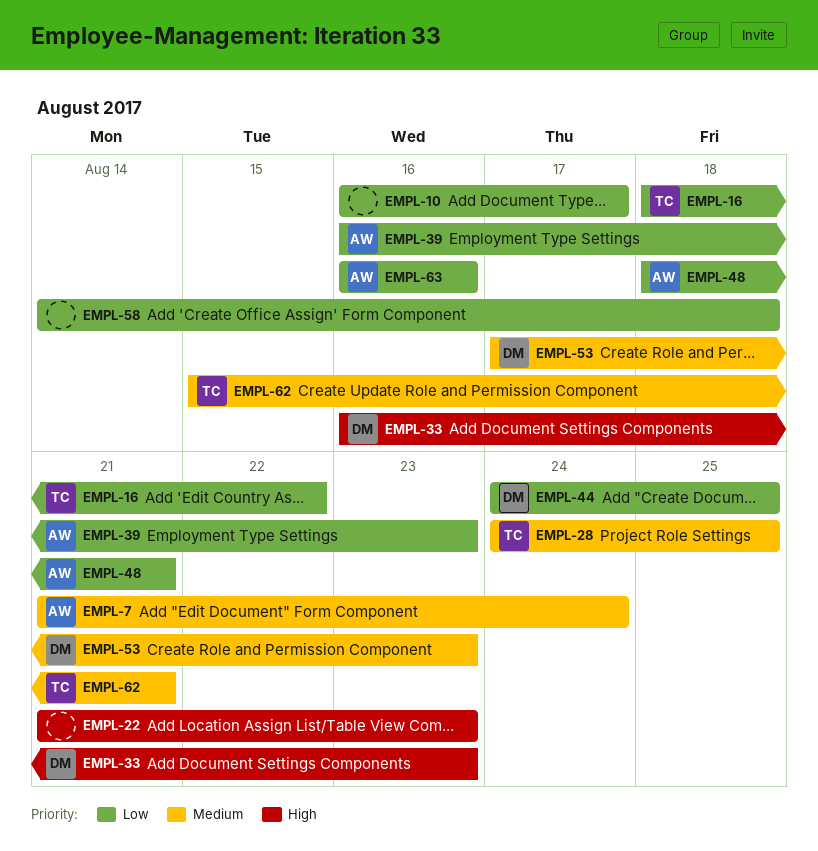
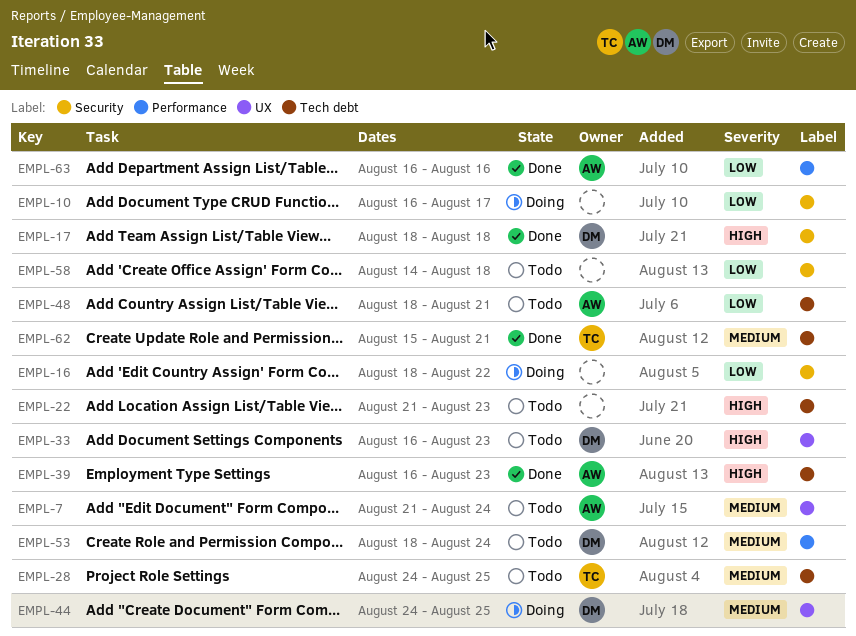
EMPL-16, owner: TC -> none
EMPL-17: none -> present
EMPL-39, priority: Low -> High
EMPL-44, priority: Low -> Medium
EMPL-53, start: Aug 17 -> Aug 18
EMPL-53, due: Aug 23 -> Aug 24

